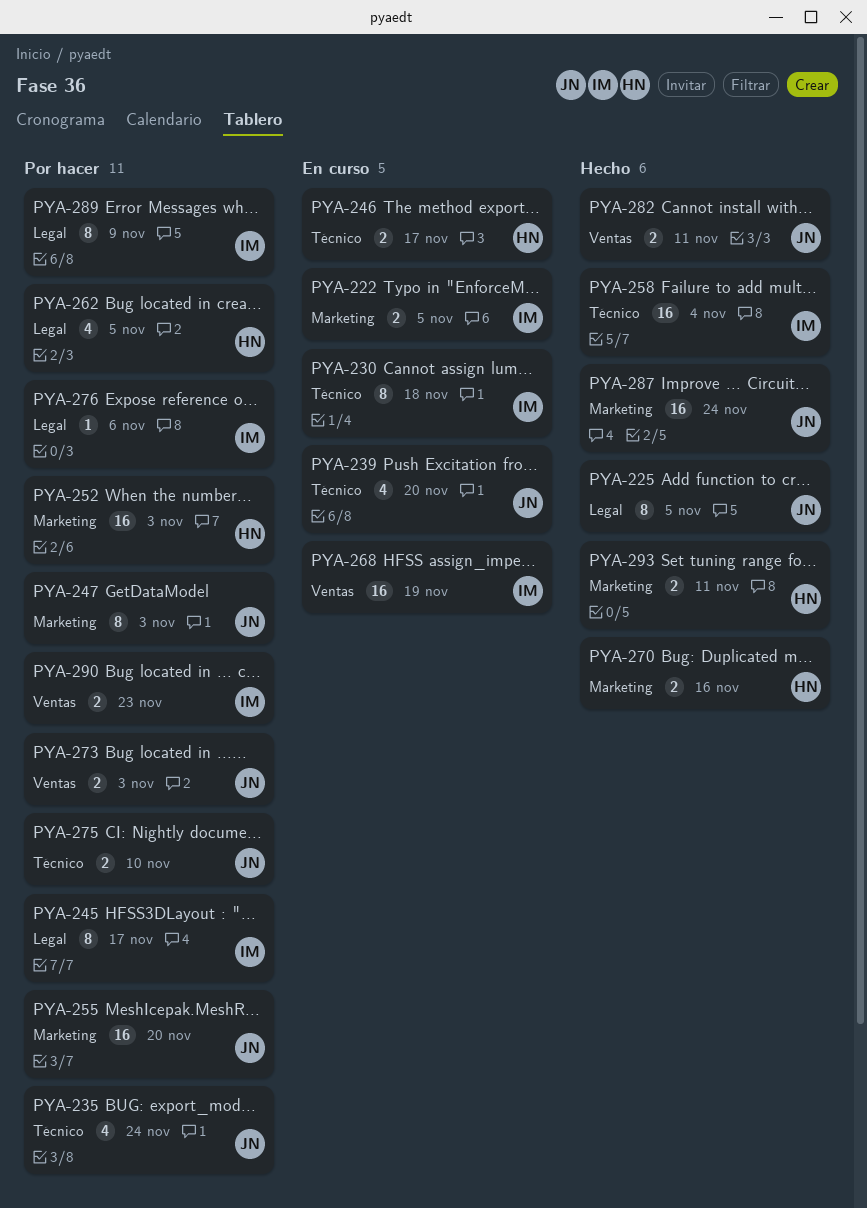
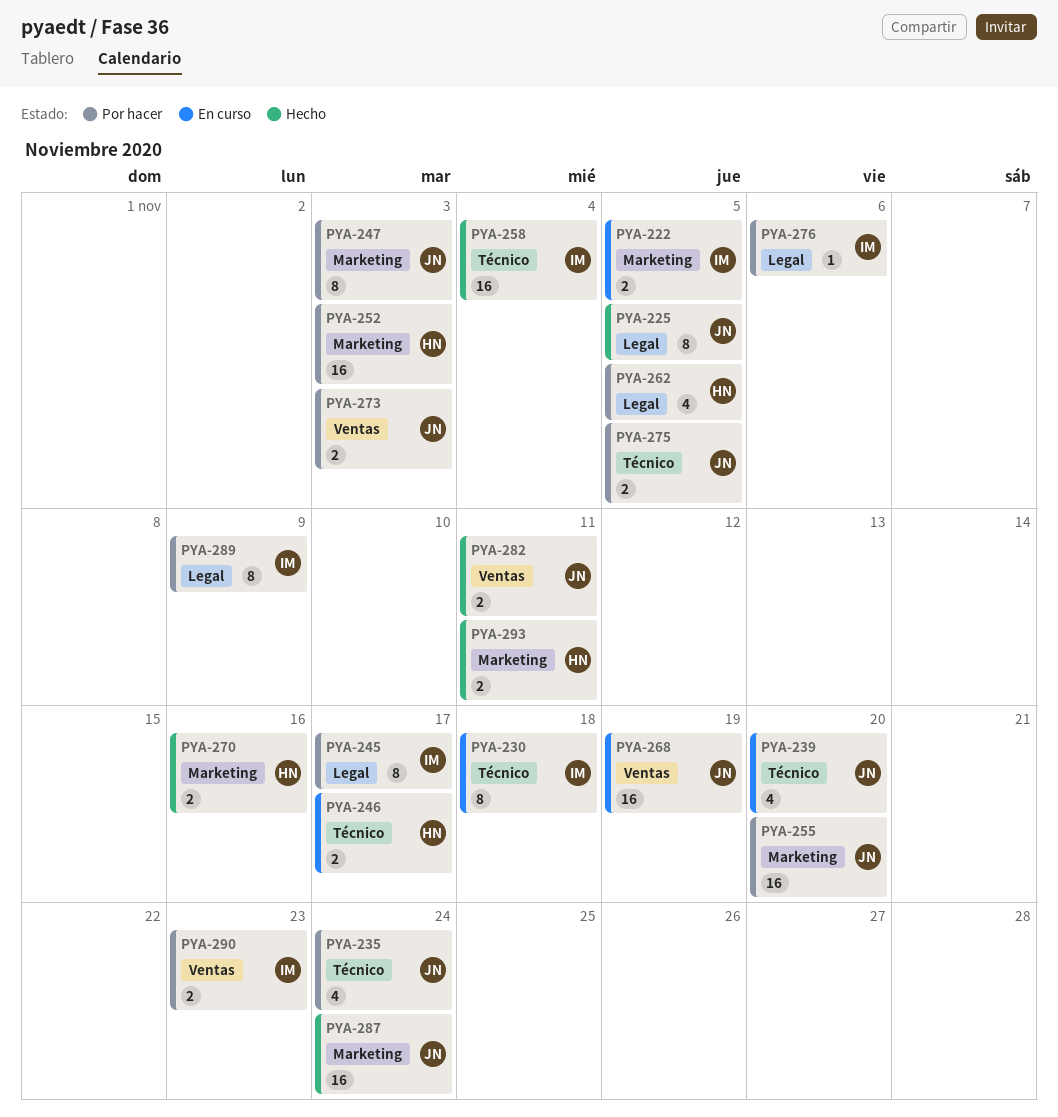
PYA-268, owner: IM -> JN
PYA-275, due: Nov 10 -> Nov 5

